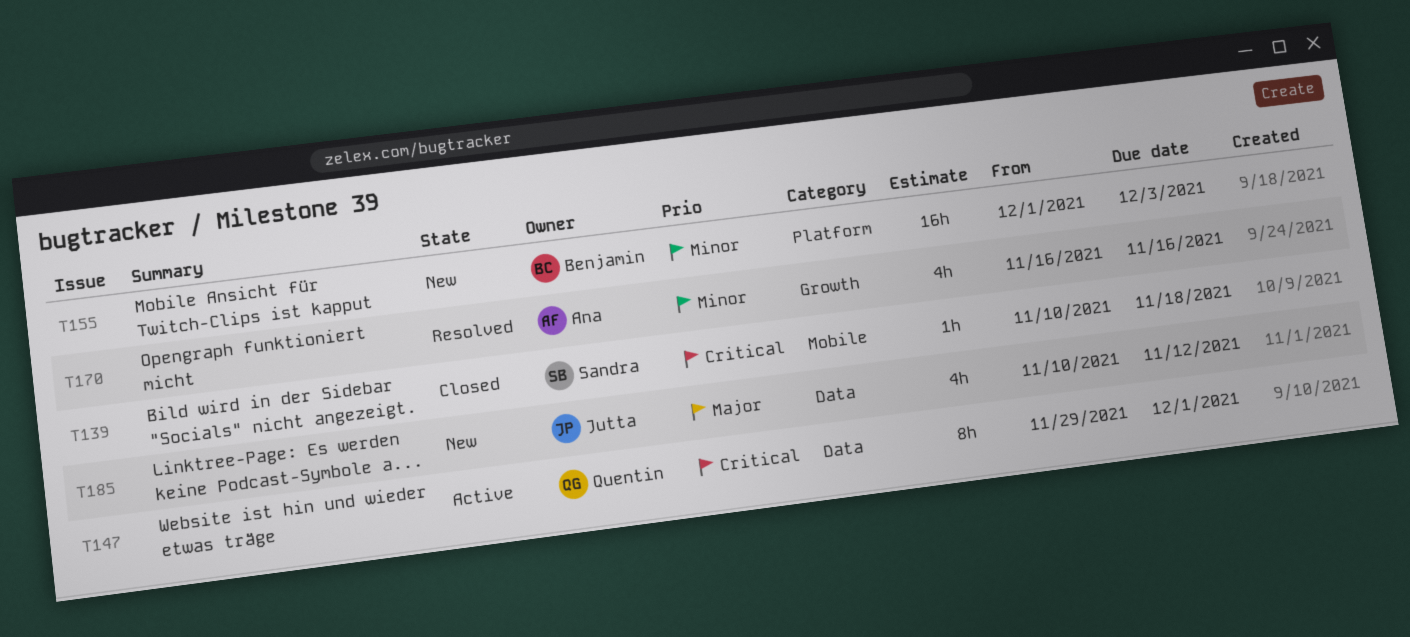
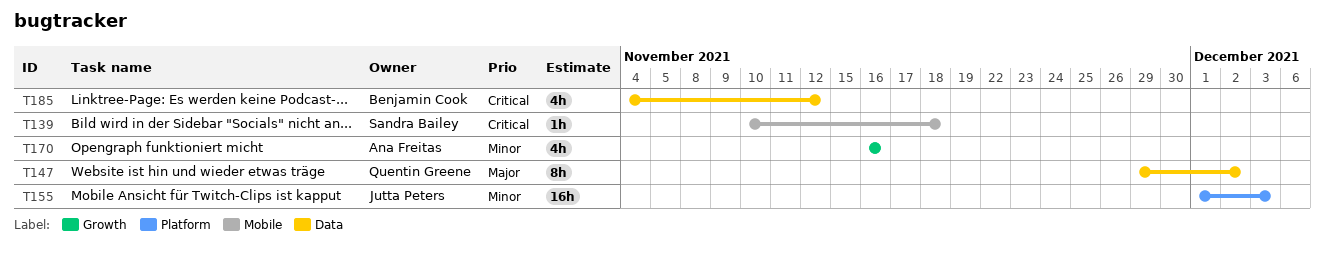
T147, priority: Critical -> Major
T147, due: Dec 1 -> Dec 2
T155, owner: Benjamin Cook -> Jutta Peters
T185, owner: Jutta Peters -> Benjamin Cook
T185, priority: Major -> Critical
T185, start: Nov 10 -> Nov 4

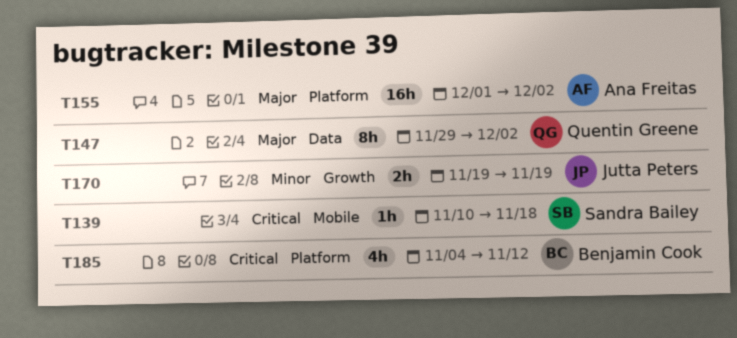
T155, owner: Jutta Peters -> Ana Freitas
T155, priority: Minor -> Major
T155, due: Dec 3 -> Dec 2
T170, owner: Ana Freitas -> Jutta Peters
T170, estimate: 4h -> 2h
T170, start: Nov 16 -> Nov 19
T170, due: Nov 16 -> Nov 19
T185, label: Data -> Platform

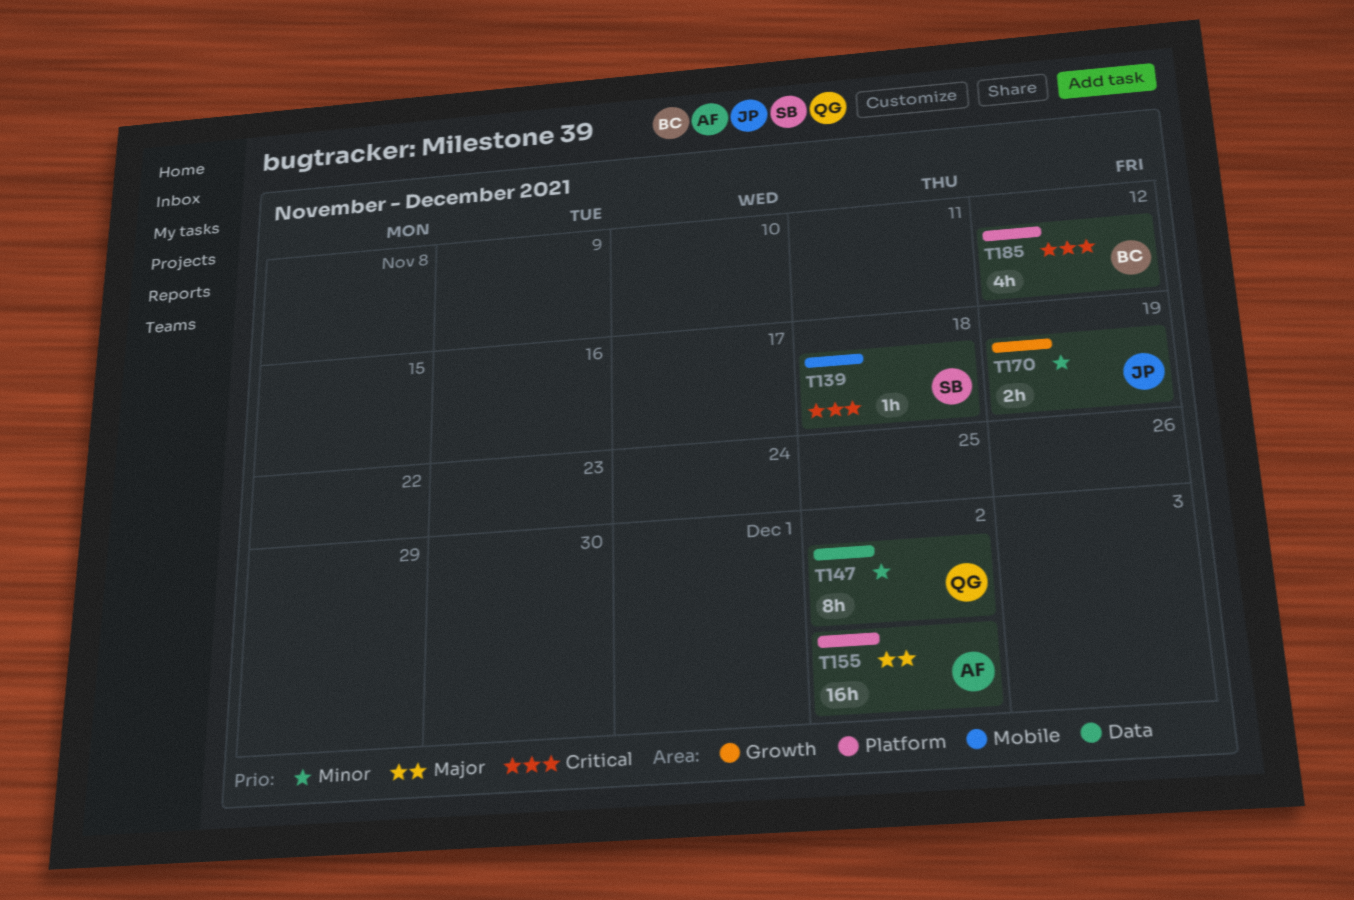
T147, priority: Major -> Minor

